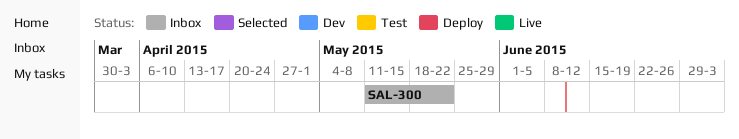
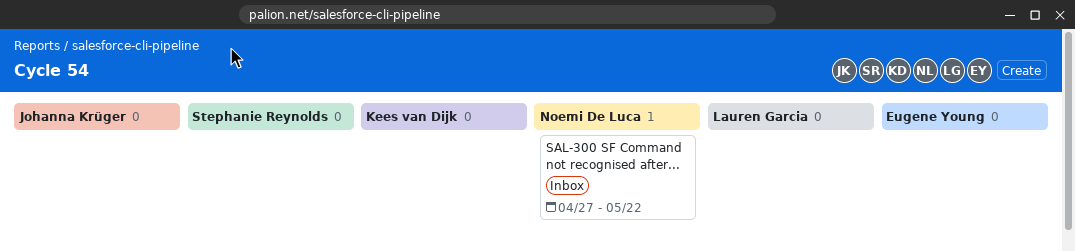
SAL-300, start: May 11 -> Apr 27

